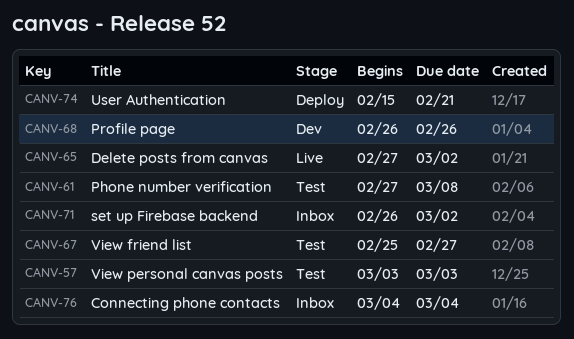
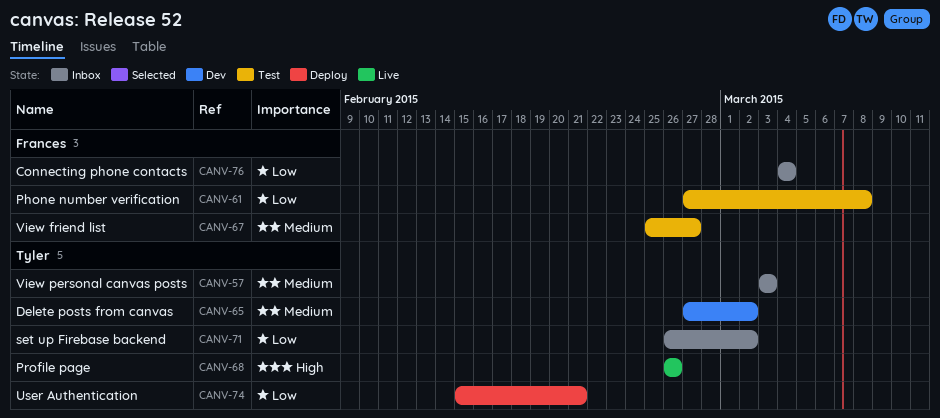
CANV-57, status: Test -> Inbox
CANV-65, status: Live -> Dev
CANV-68, status: Dev -> Live

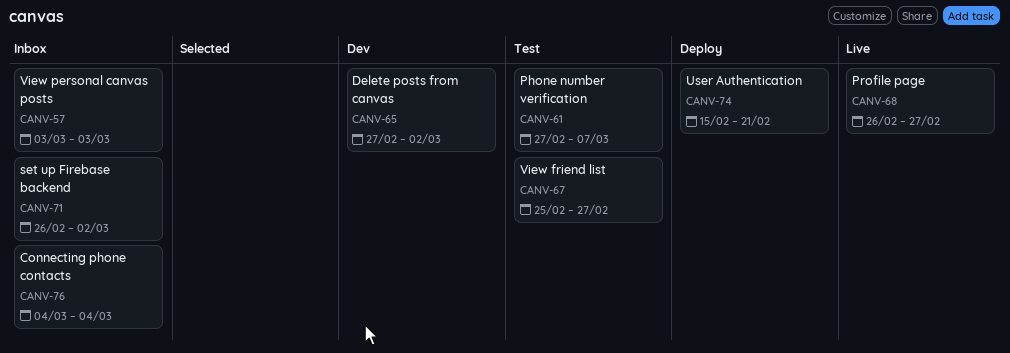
CANV-61, due: Mar 8 -> Mar 7
CANV-68, due: Feb 26 -> Feb 27

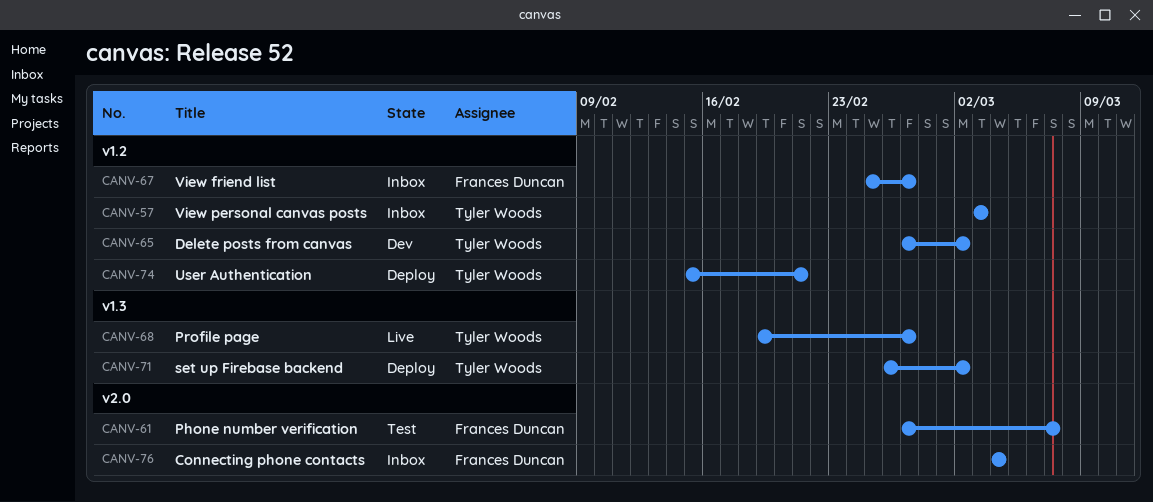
CANV-67, status: Test -> Inbox
CANV-68, start: Feb 26 -> Feb 19
CANV-71, status: Inbox -> Deploy

